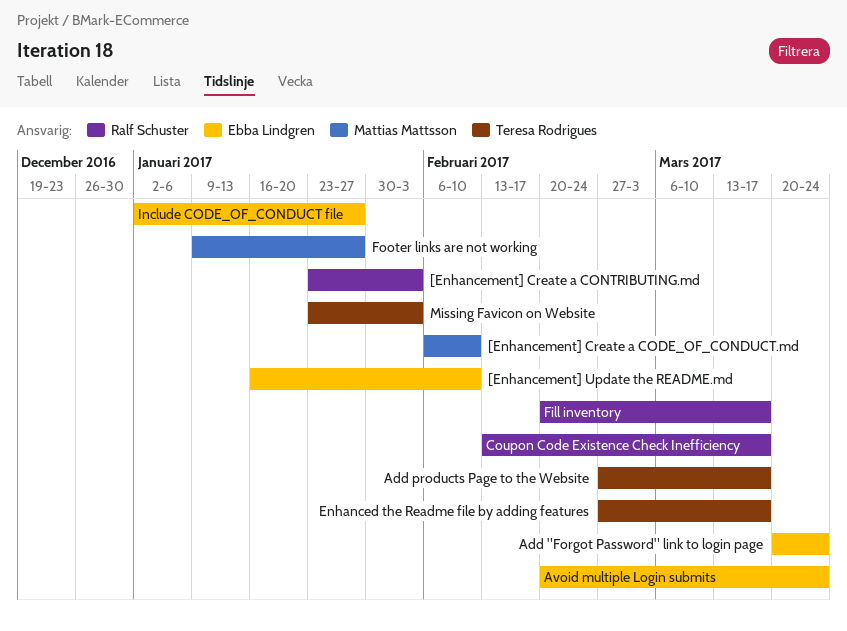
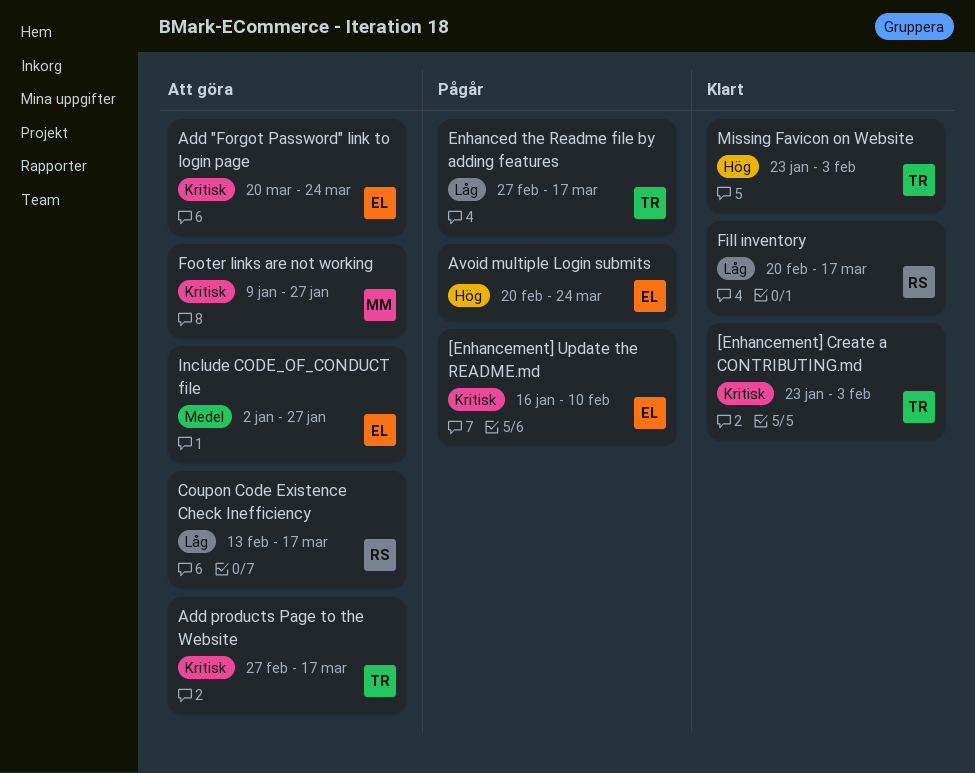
[Enhancement] Create a CODE_OF_CONDUCT.md: present -> none
[Enhancement] Create a CONTRIBUTING.md, owner: Ralf Schuster -> Teresa Rodrigues

